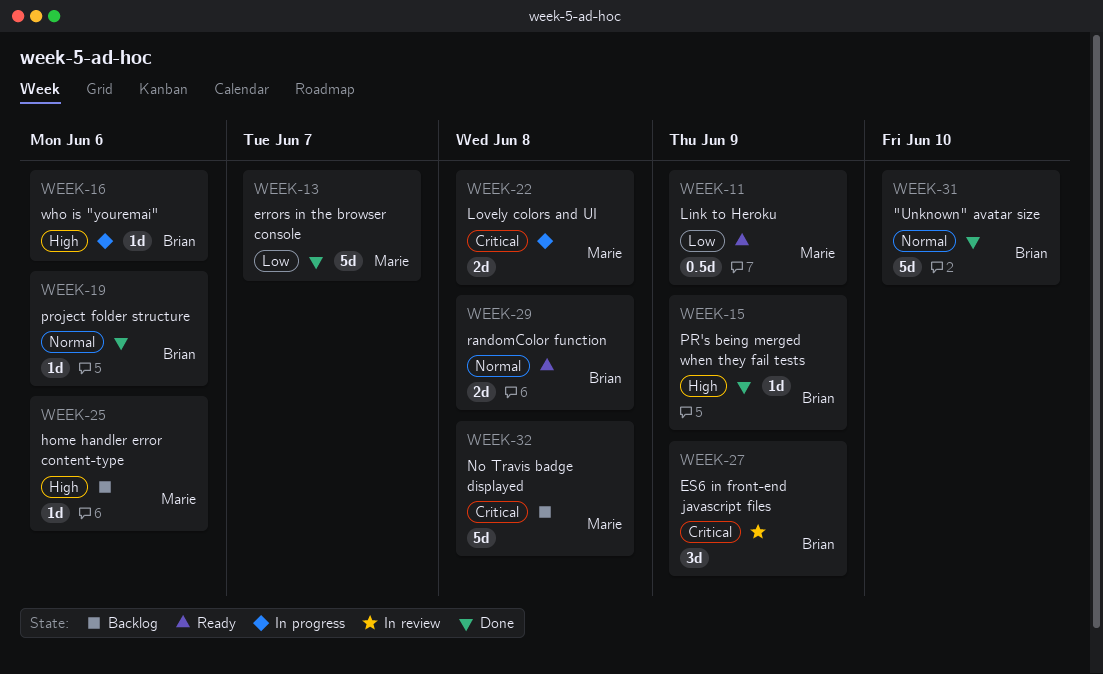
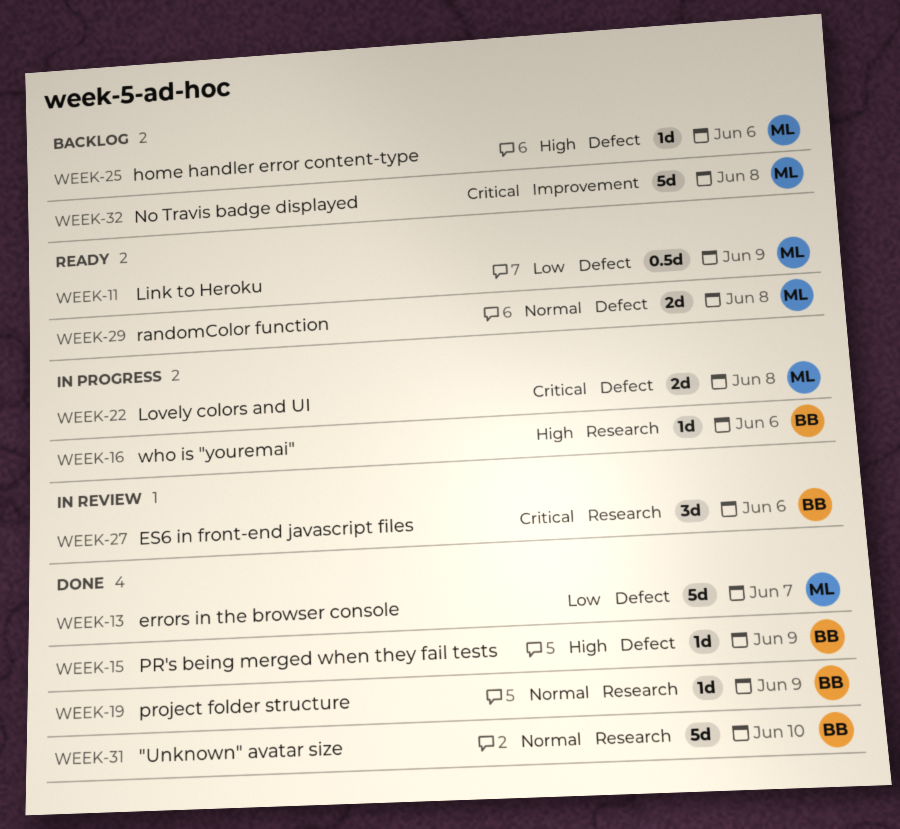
WEEK-19, due: Jun 6 -> Jun 9
WEEK-27, due: Jun 9 -> Jun 6
WEEK-29, owner: Brian -> Marie

